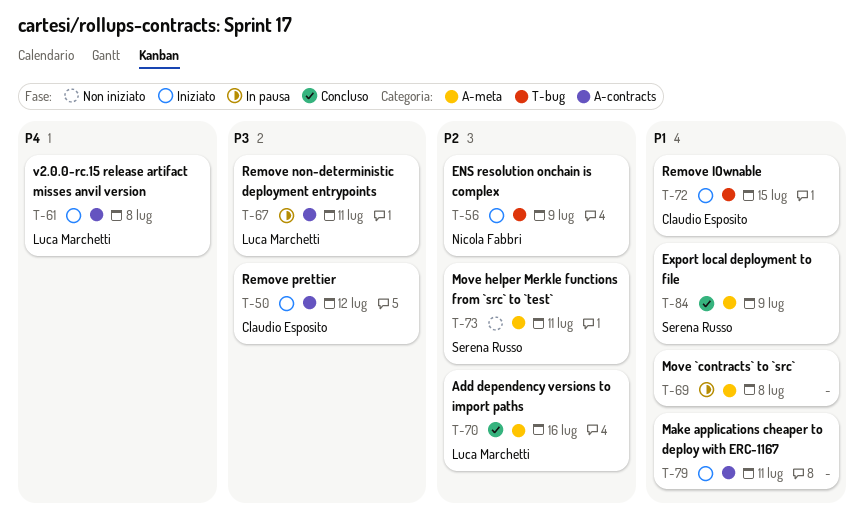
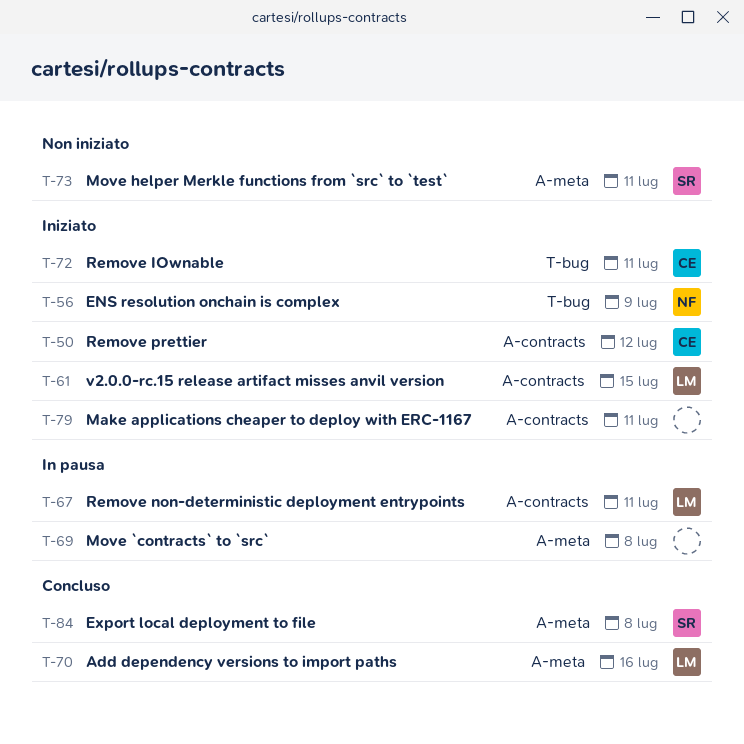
T-61, due: Jul 8 -> Jul 15
T-72, due: Jul 15 -> Jul 11
T-84, due: Jul 9 -> Jul 8

